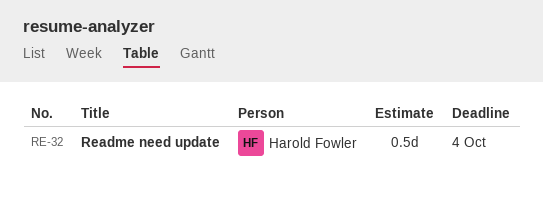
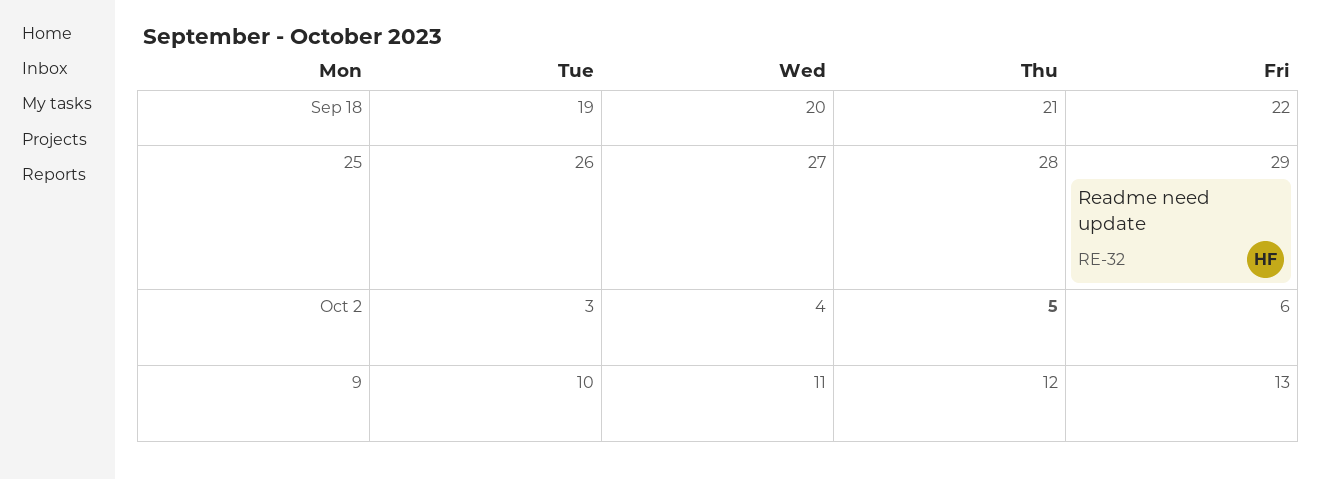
RE-32, due: Oct 4 -> Sep 29

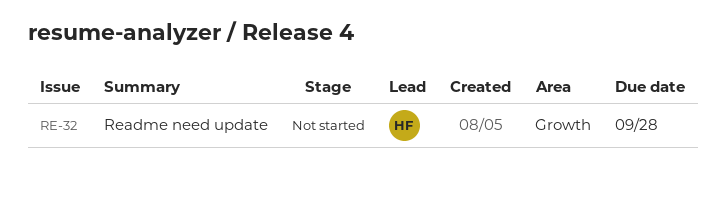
RE-32, due: Sep 29 -> Sep 28

